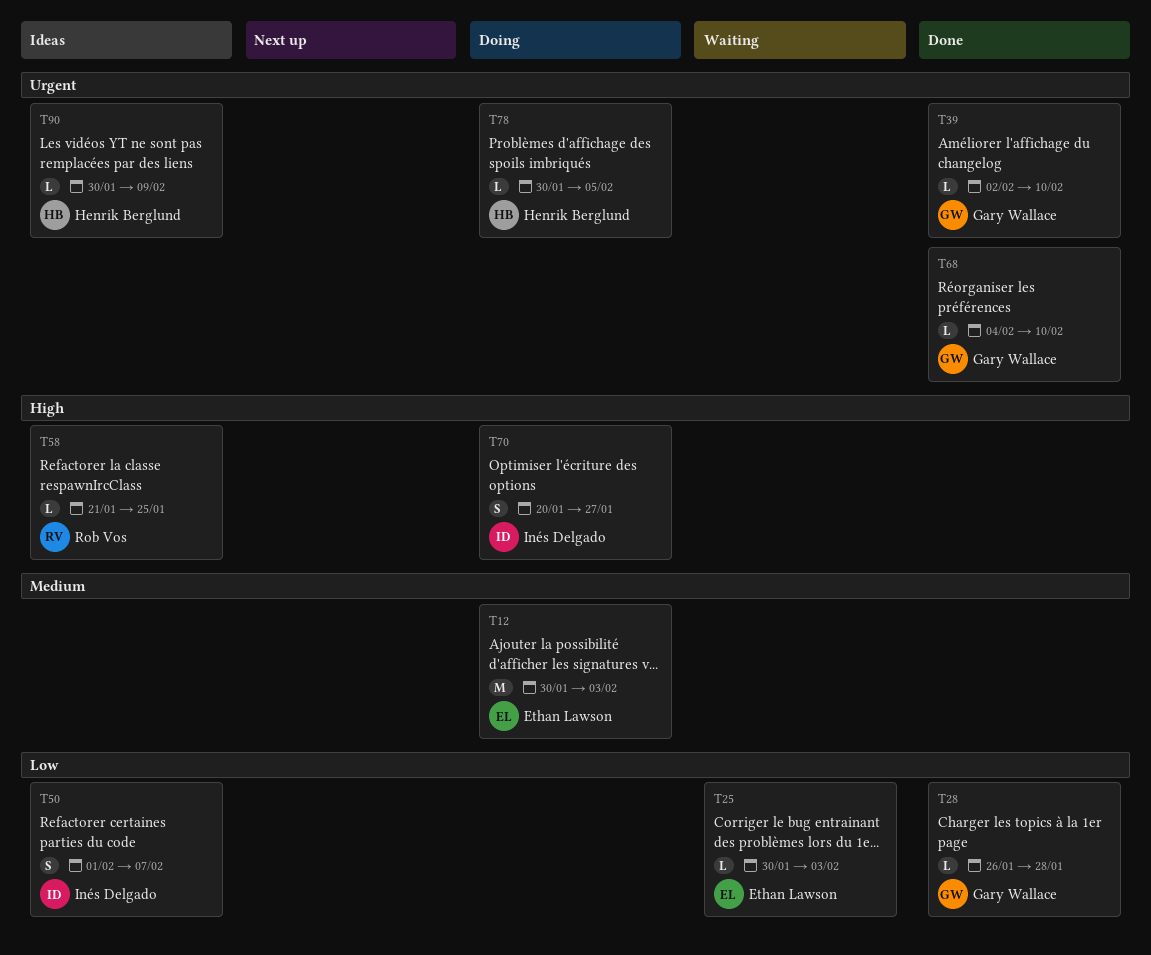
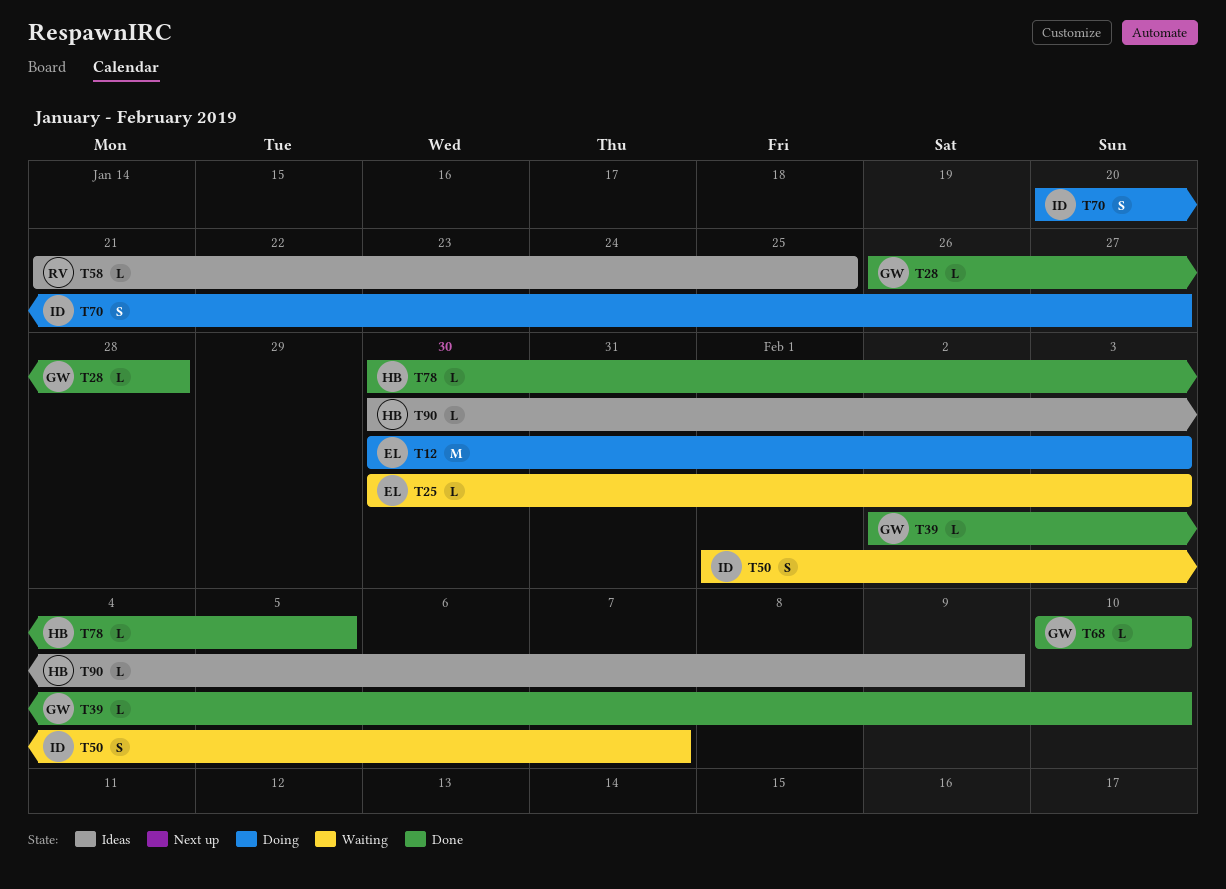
T50, status: Ideas -> Waiting
T68, start: Feb 4 -> Feb 10
T78, status: Doing -> Done

